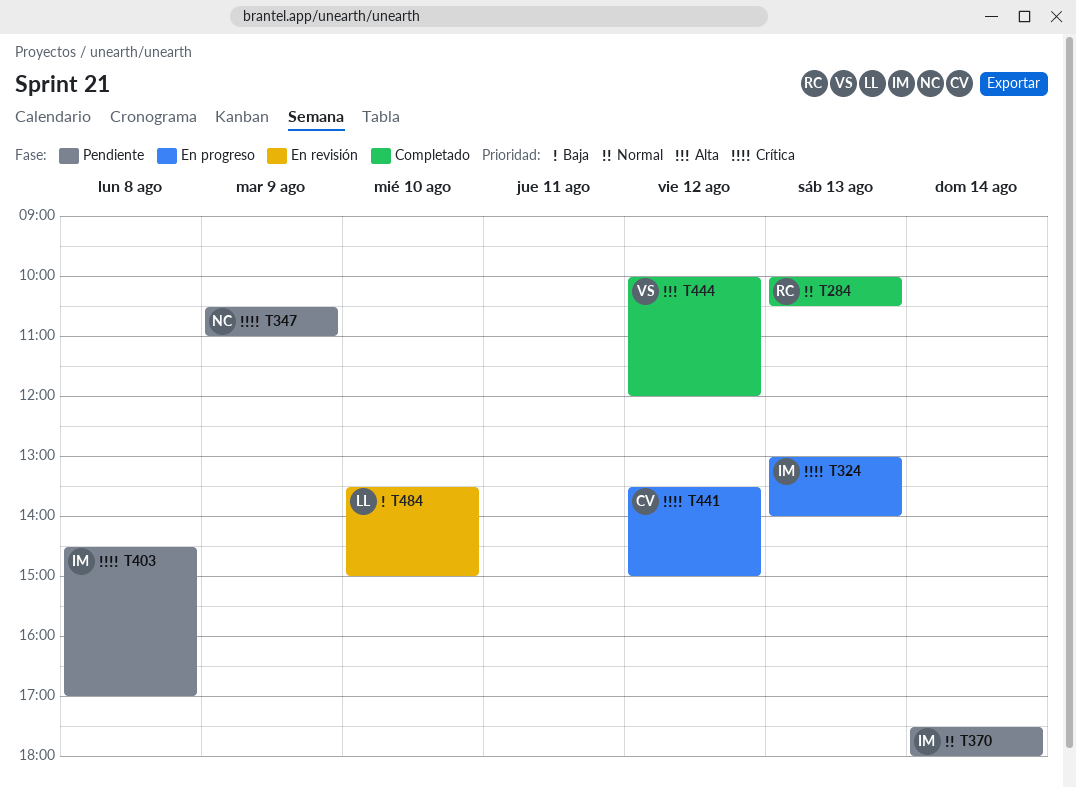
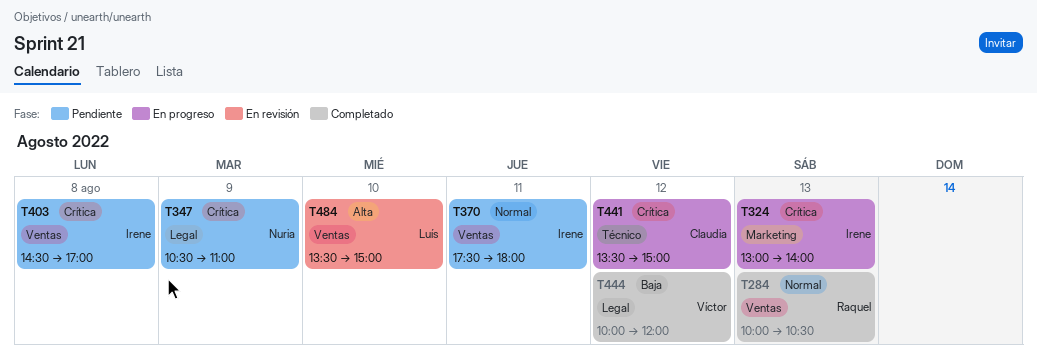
T370, day: Aug 14 -> Aug 11
T444, priority: Alta -> Baja
T484, priority: Baja -> Alta

